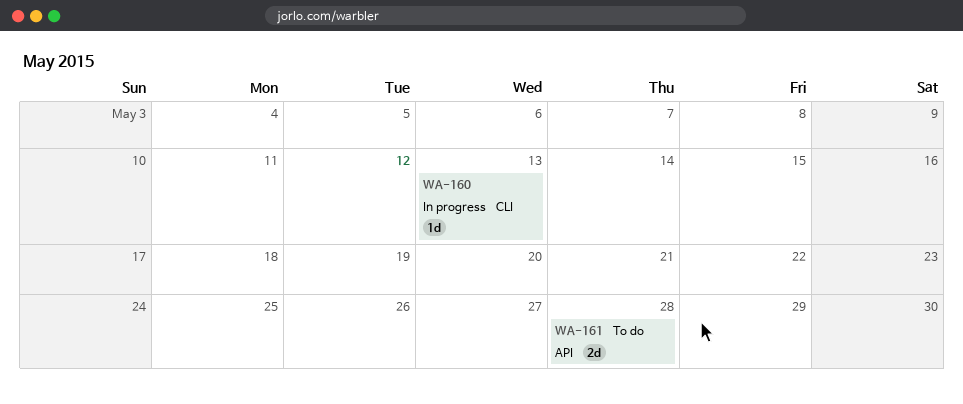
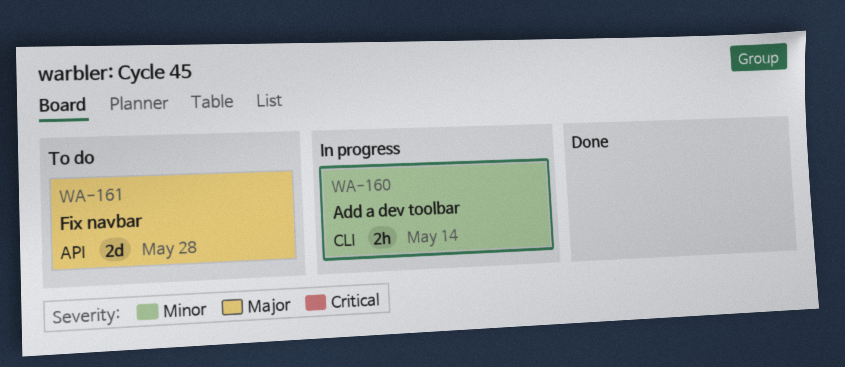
WA-160, estimate: 1d -> 2h
WA-160, due: May 13 -> May 14

